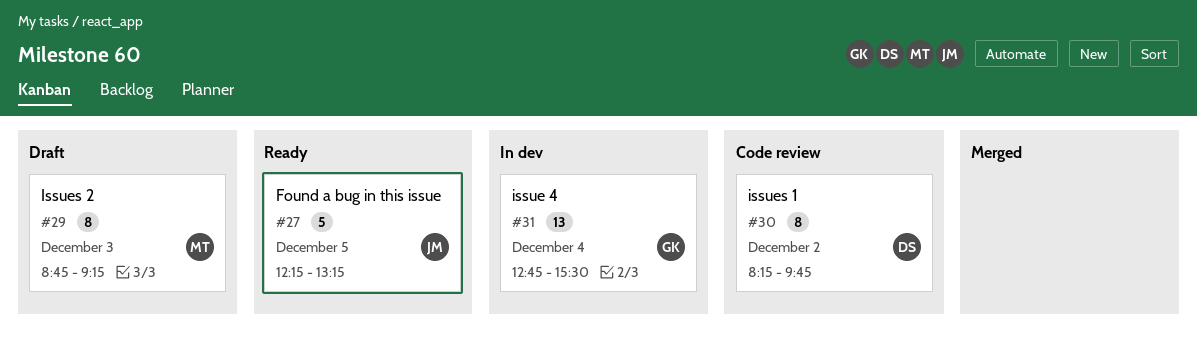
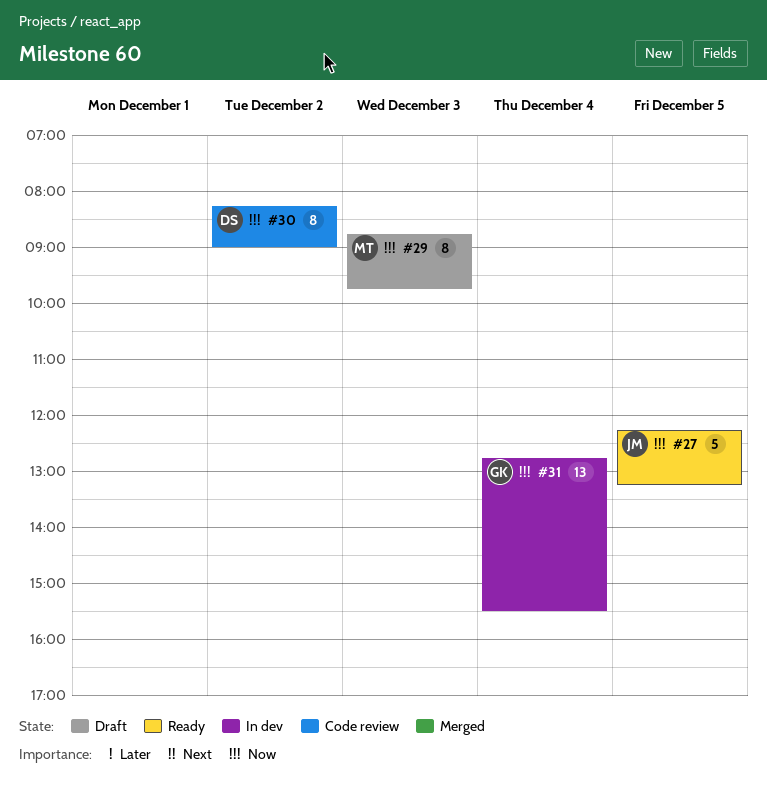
#29, ends: 09:15 -> 09:45
#30, ends: 09:45 -> 09:00

